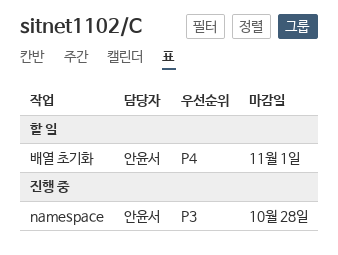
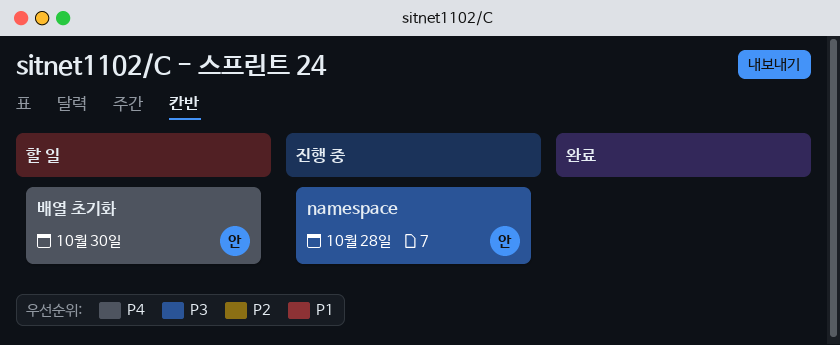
배열 초기화, due: Nov 1 -> Oct 30

